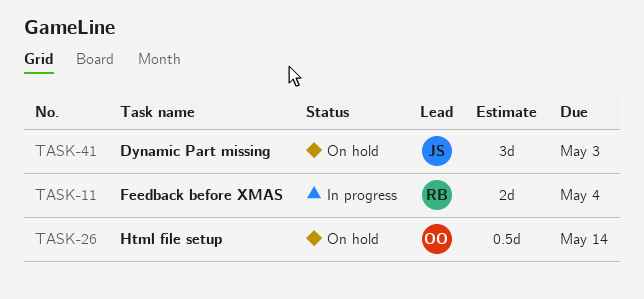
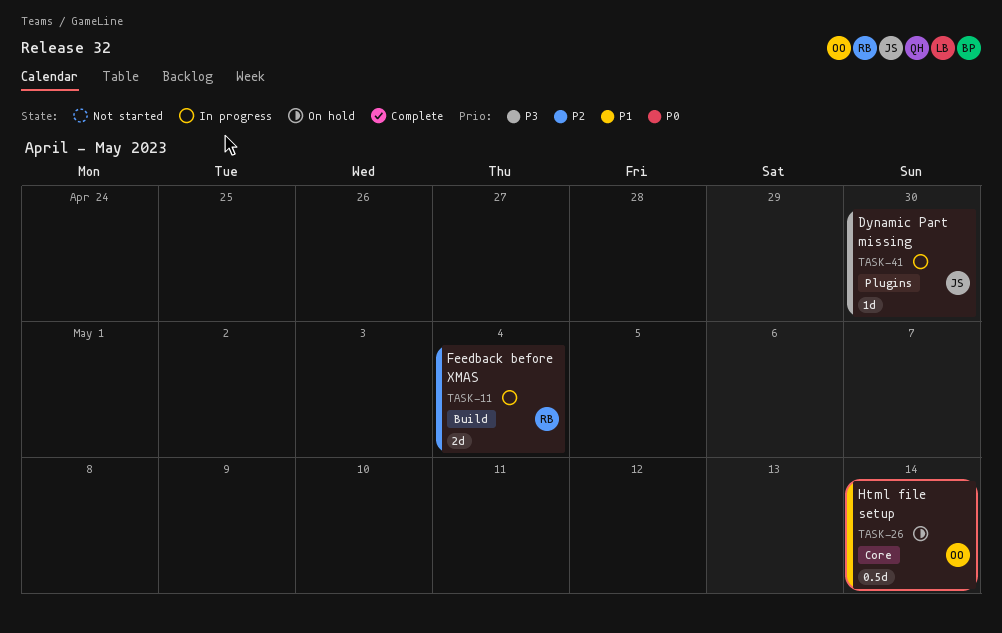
TASK-41, status: On hold -> In progress
TASK-41, estimate: 3d -> 1d
TASK-41, due: May 3 -> Apr 30

